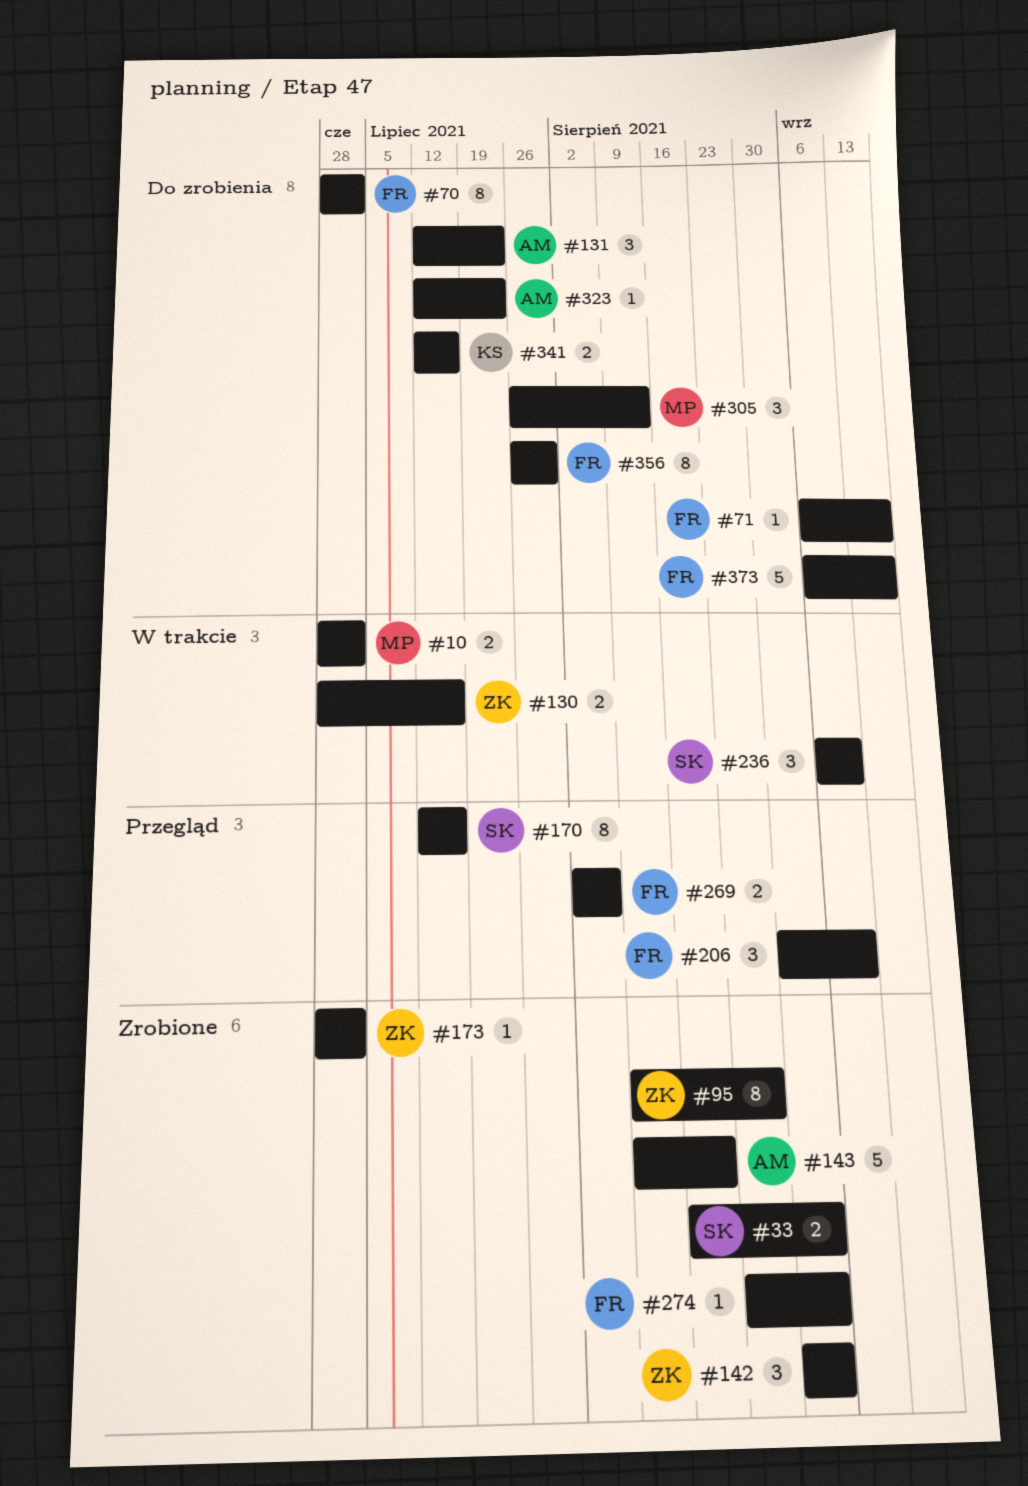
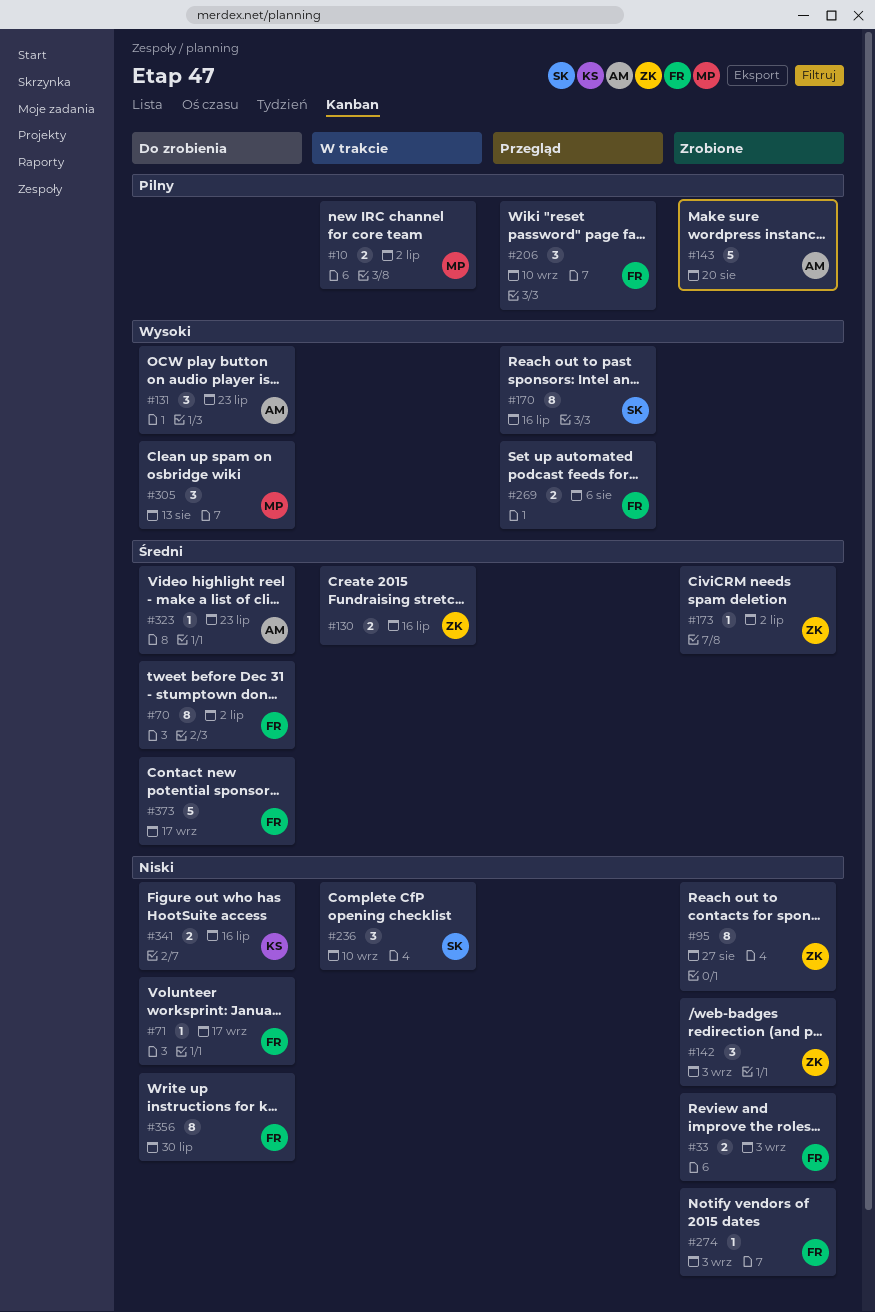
#33, owner: SK -> FR

